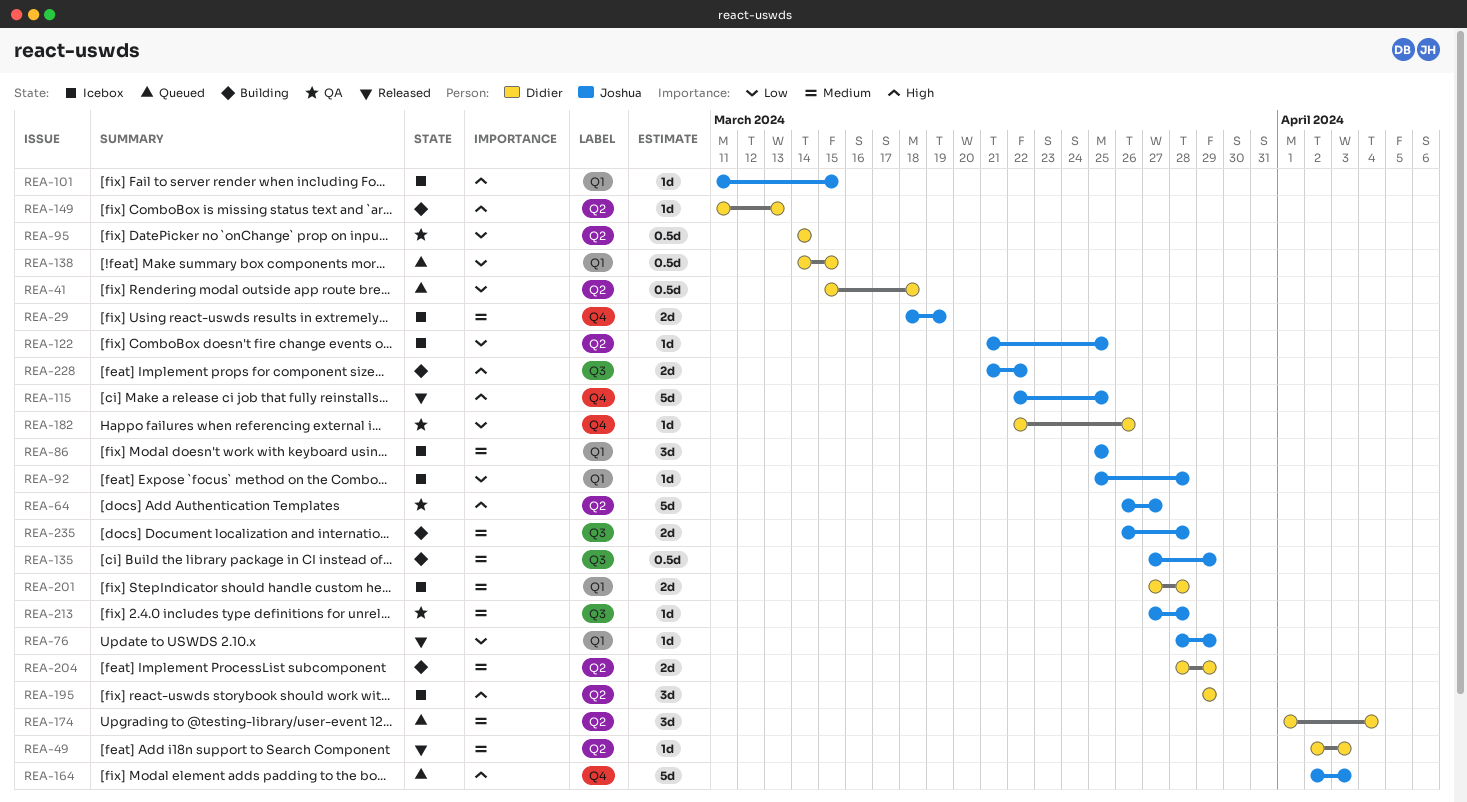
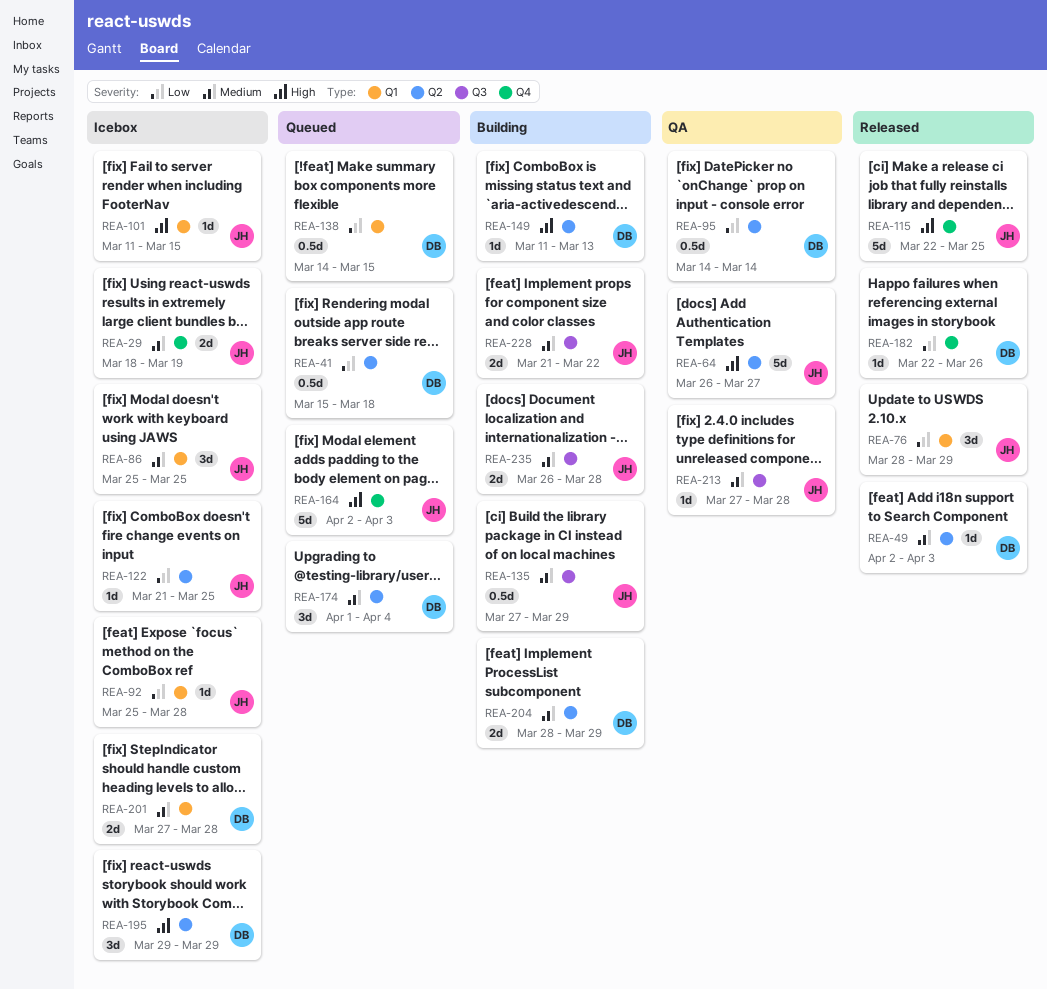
REA-76, estimate: 1d -> 3d
REA-182, status: QA -> Released
REA-228, priority: High -> Medium

